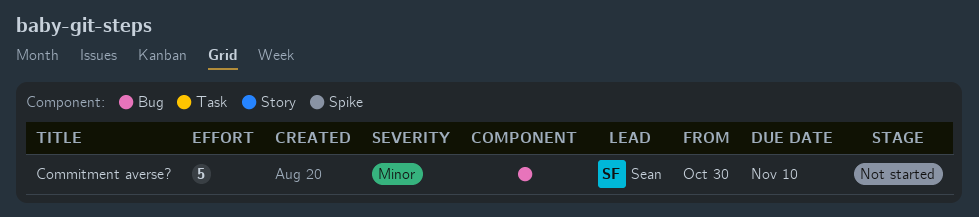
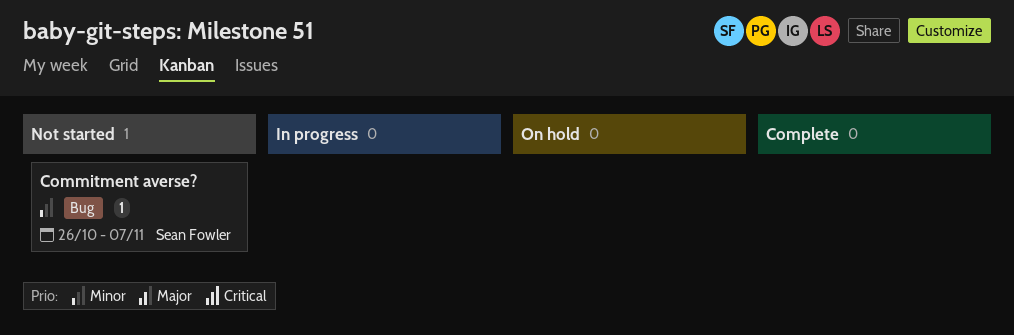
Commitment averse?, estimate: 5 -> 1
Commitment averse?, start: Oct 30 -> Oct 26
Commitment averse?, due: Nov 10 -> Nov 7

